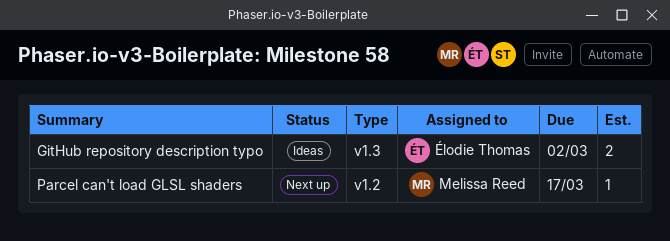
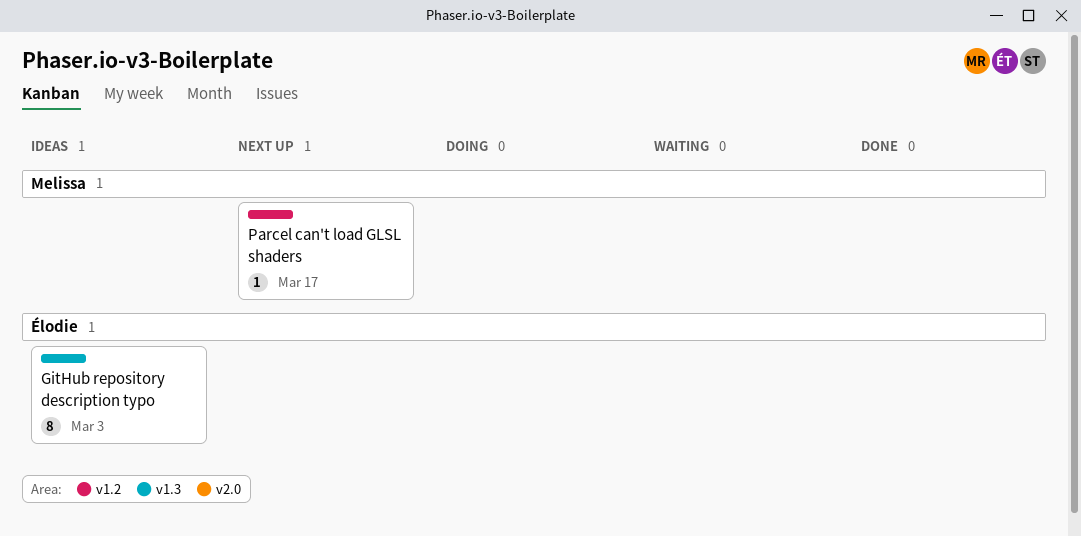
GitHub repository description typo, estimate: 2 -> 8
GitHub repository description typo, due: Mar 2 -> Mar 3

